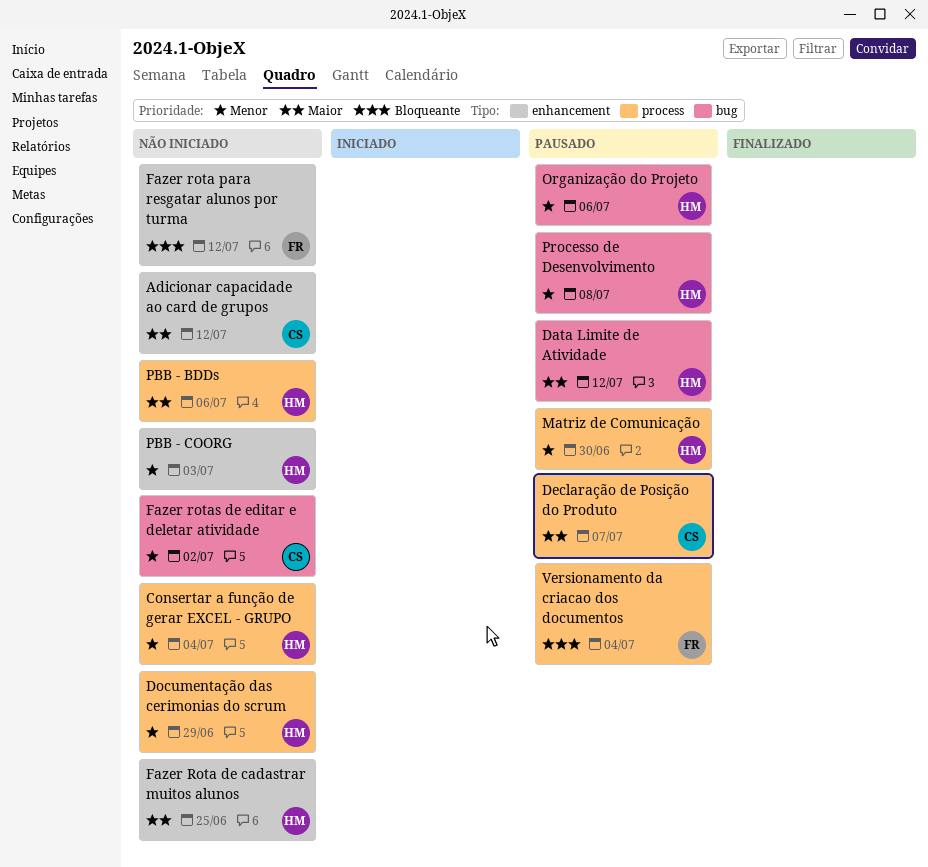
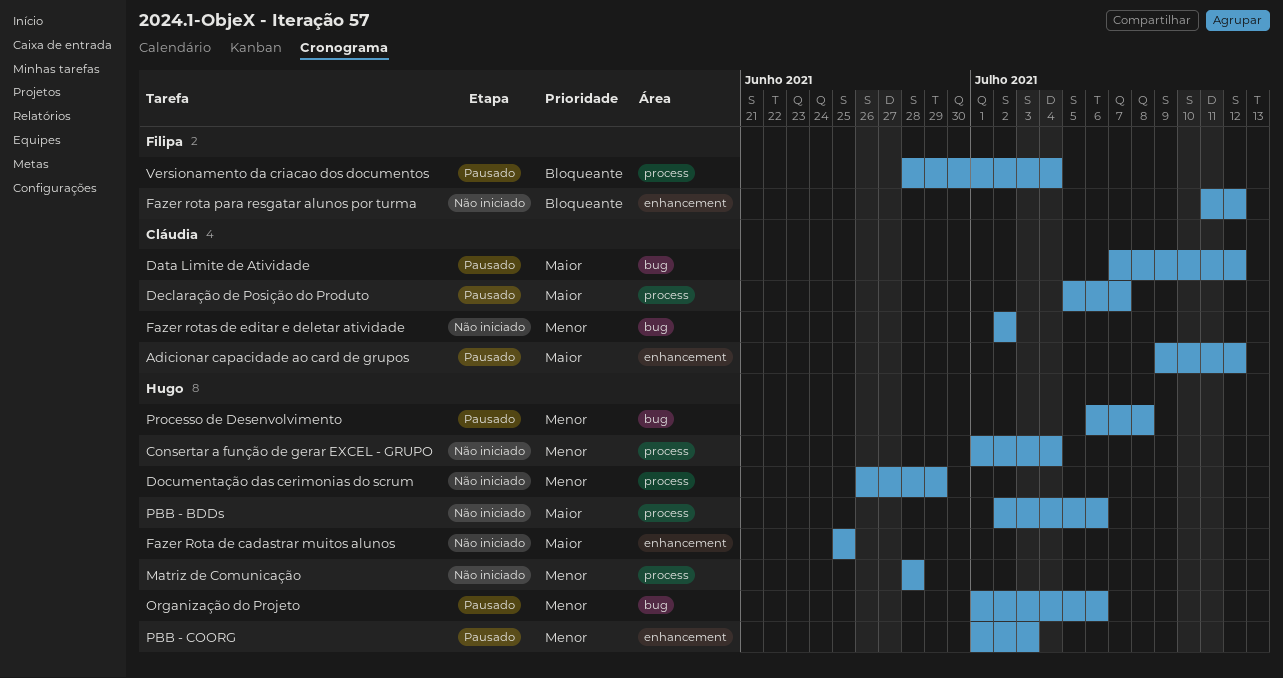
Adicionar capacidade ao card de grupos, status: Não iniciado -> Pausado
Data Limite de Atividade, owner: Hugo -> Cláudia
Matriz de Comunicação, status: Pausado -> Não iniciado
Matriz de Comunicação, due: Jun 30 -> Jun 28
PBB - COORG, status: Não iniciado -> Pausado

